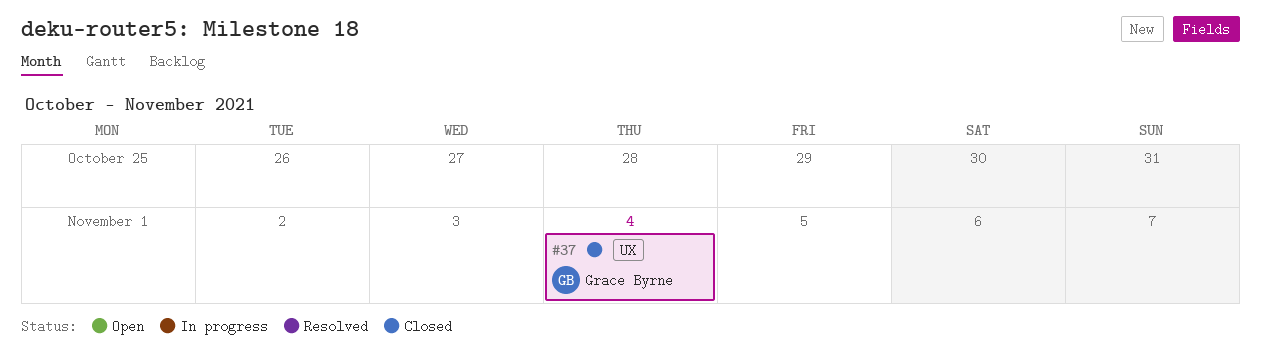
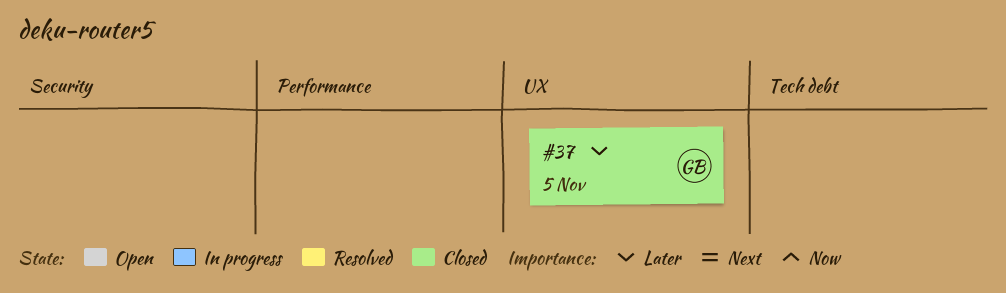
#37, due: Nov 4 -> Nov 5

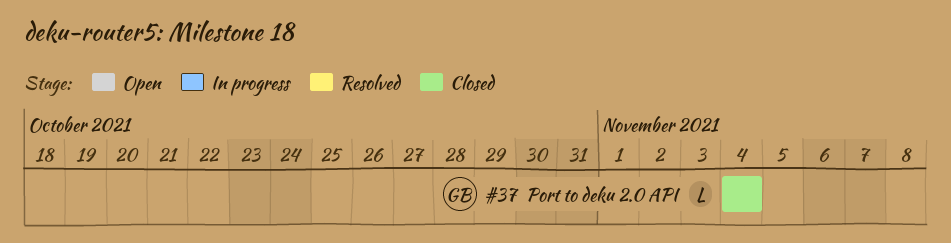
#37, due: Nov 5 -> Nov 4

